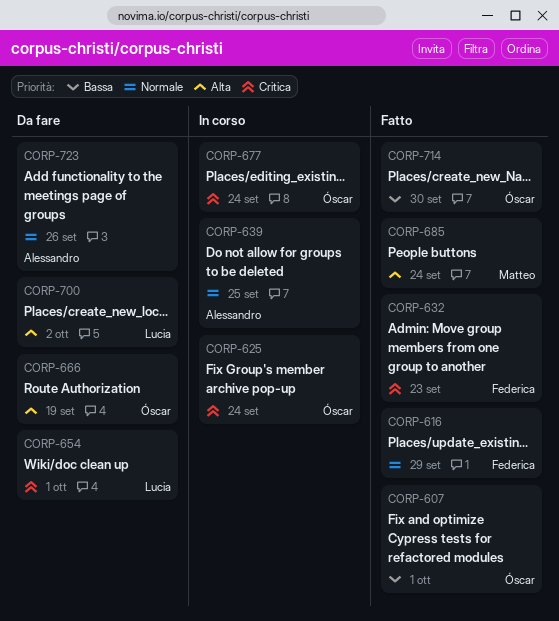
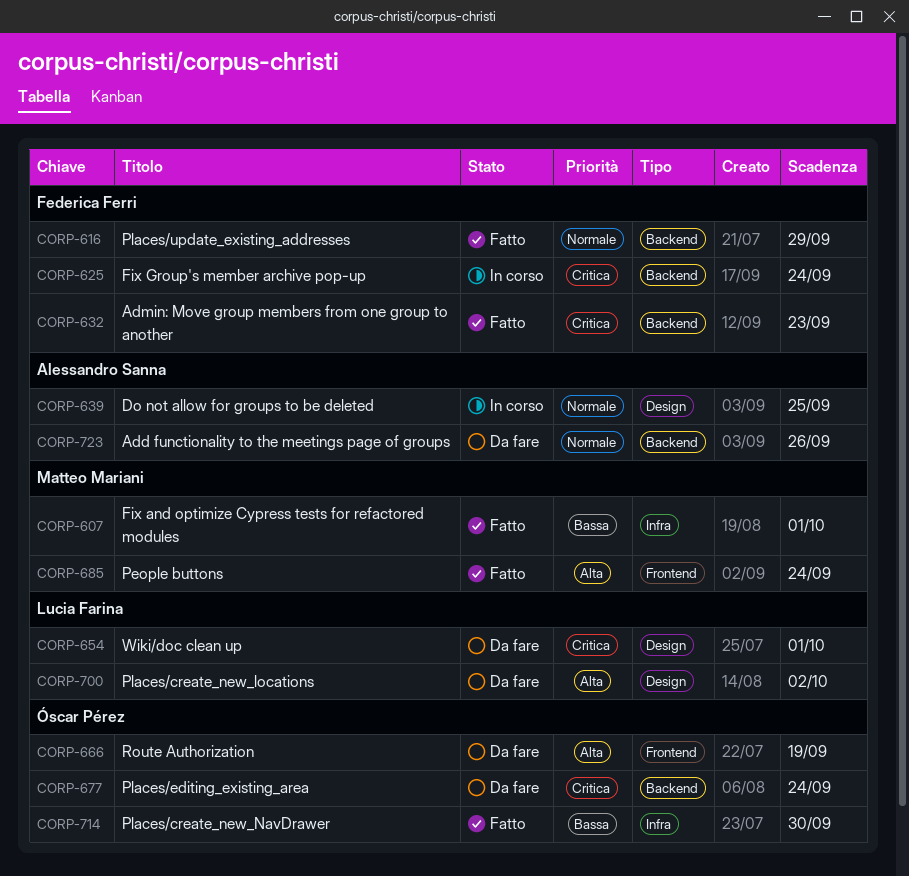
CORP-607, owner: Óscar Pérez -> Matteo Mariani
CORP-625, owner: Óscar Pérez -> Federica Ferri
CORP-677, status: In corso -> Da fare

